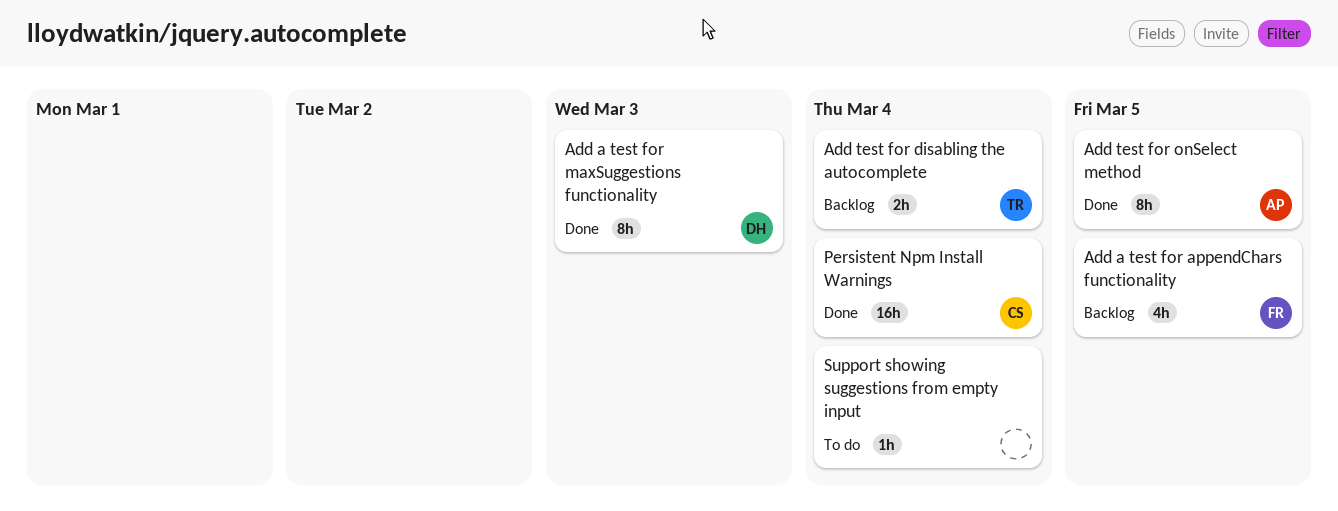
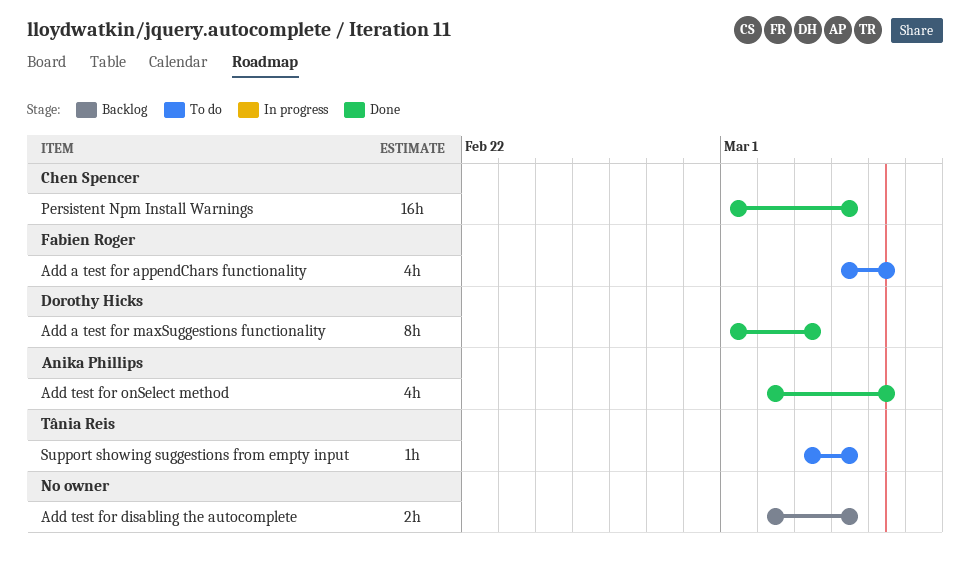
Add a test for appendChars functionality, status: Backlog -> To do
Add test for disabling the autocomplete, owner: Tânia Reis -> none
Add test for onSelect method, estimate: 8h -> 4h
Support showing suggestions from empty input, owner: none -> Tânia Reis

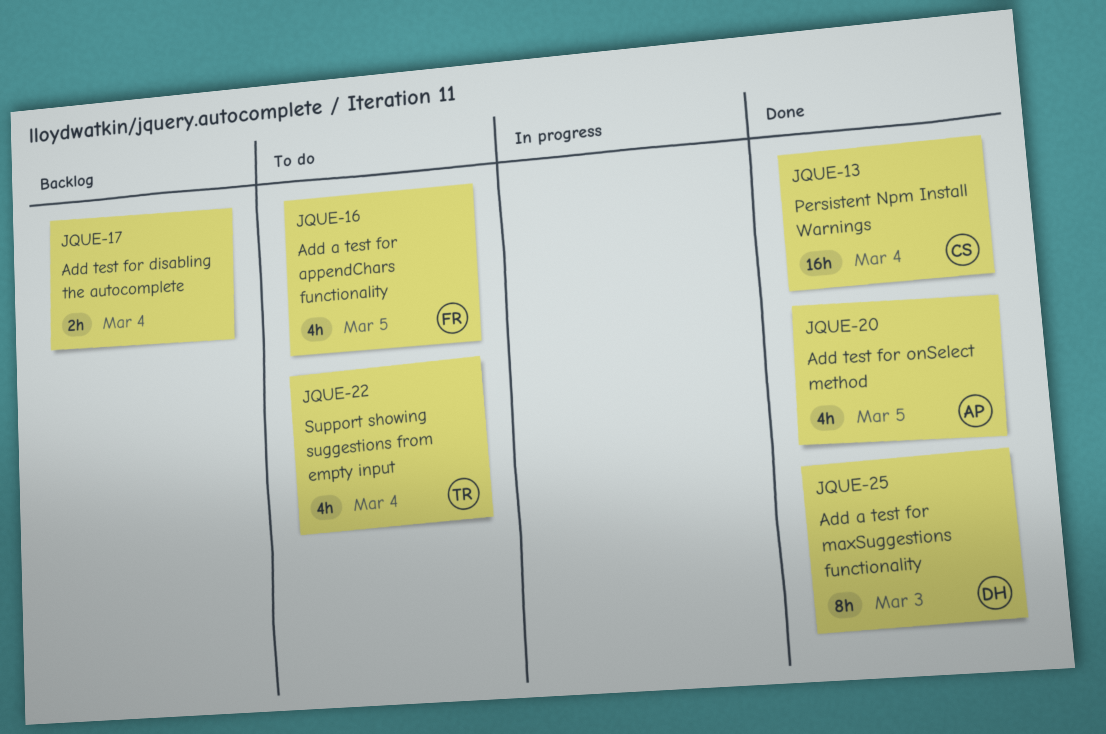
Support showing suggestions from empty input, estimate: 1h -> 4h

